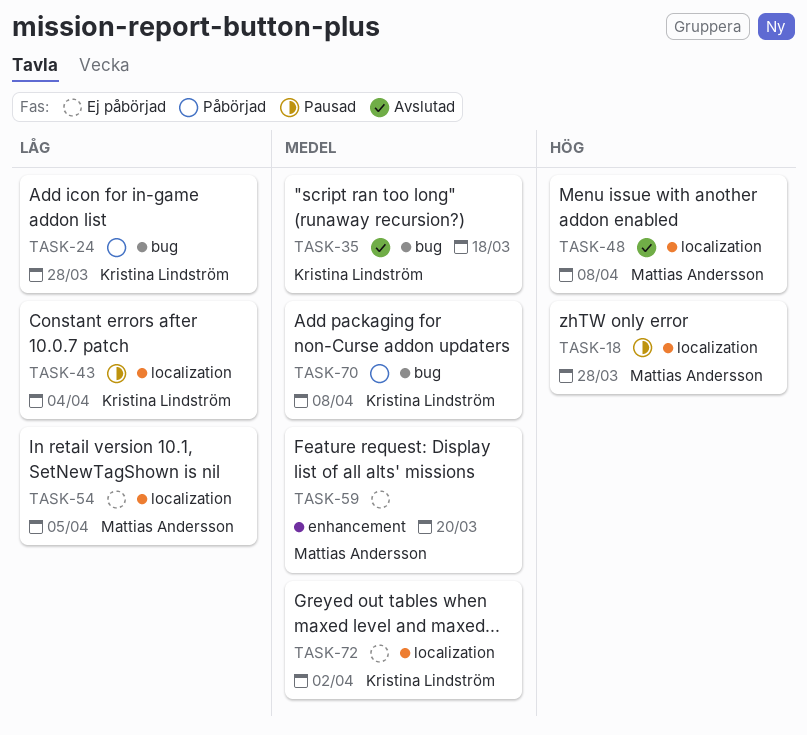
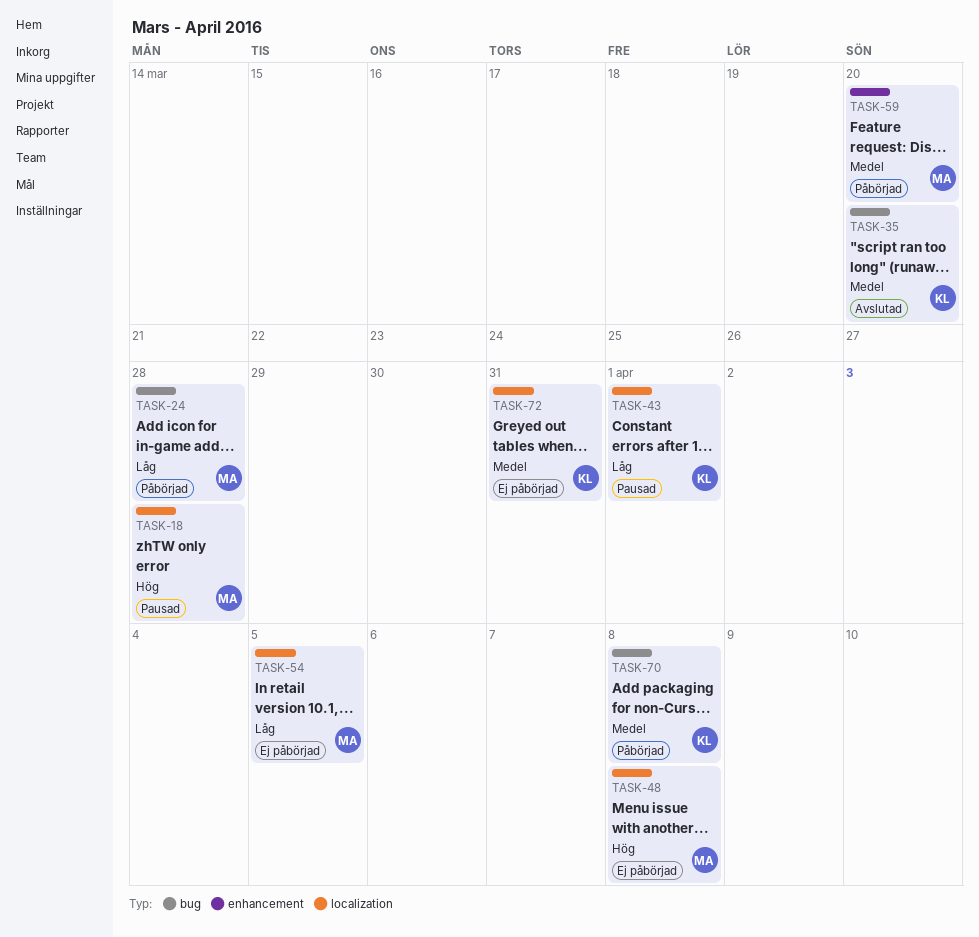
TASK-24, owner: Kristina Lindström -> Mattias Andersson
TASK-35, due: Mar 18 -> Mar 20
TASK-43, due: Apr 4 -> Apr 1
TASK-48, status: Avslutad -> Ej påbörjad
TASK-59, status: Ej påbörjad -> Påbörjad
TASK-72, due: Apr 2 -> Mar 31

